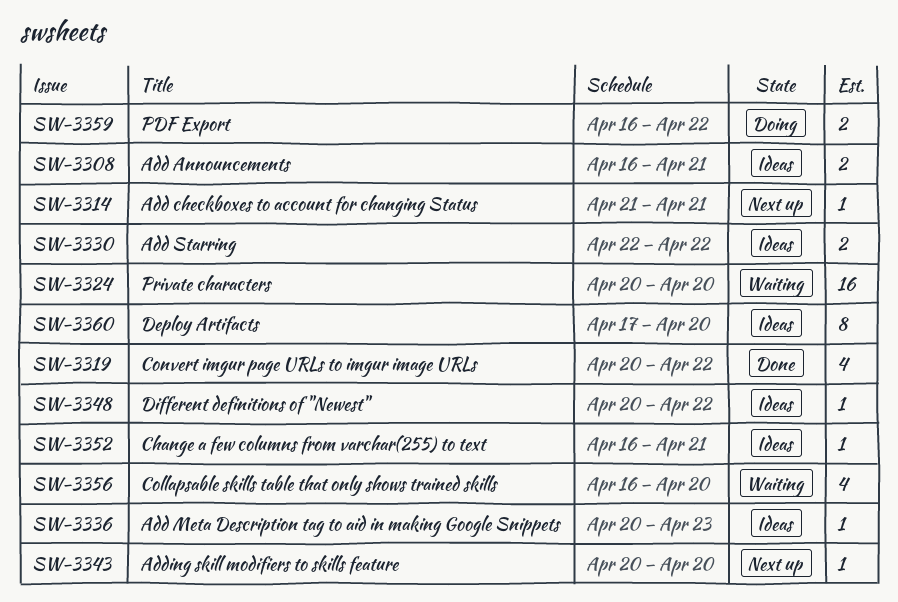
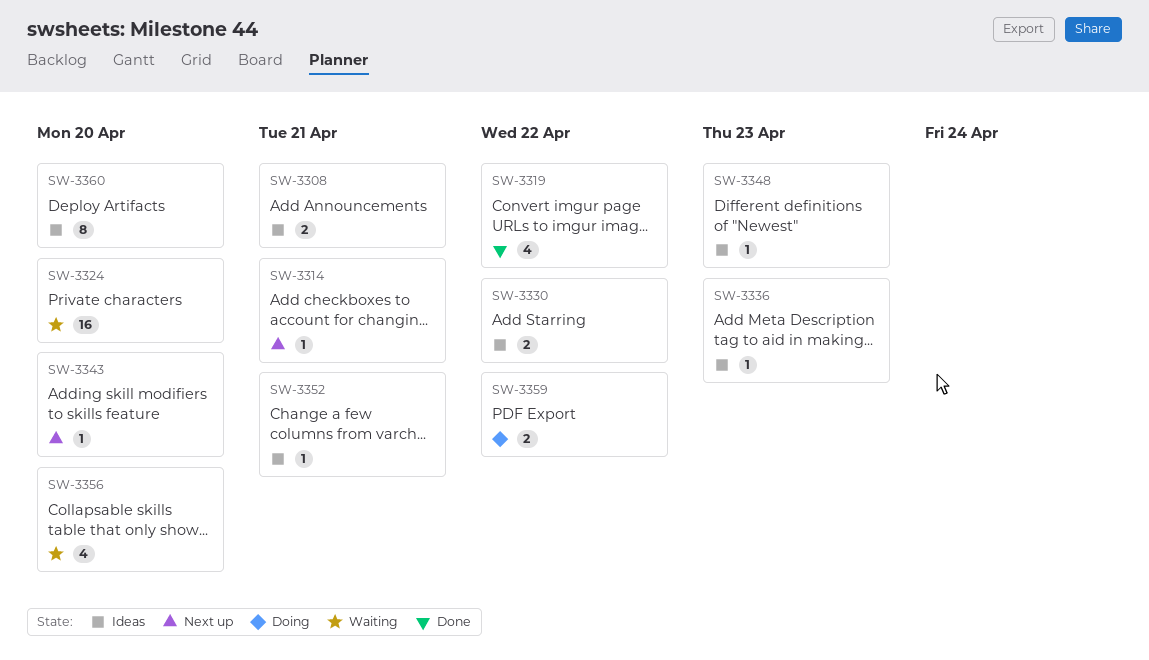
SW-3348, due: Apr 22 -> Apr 23

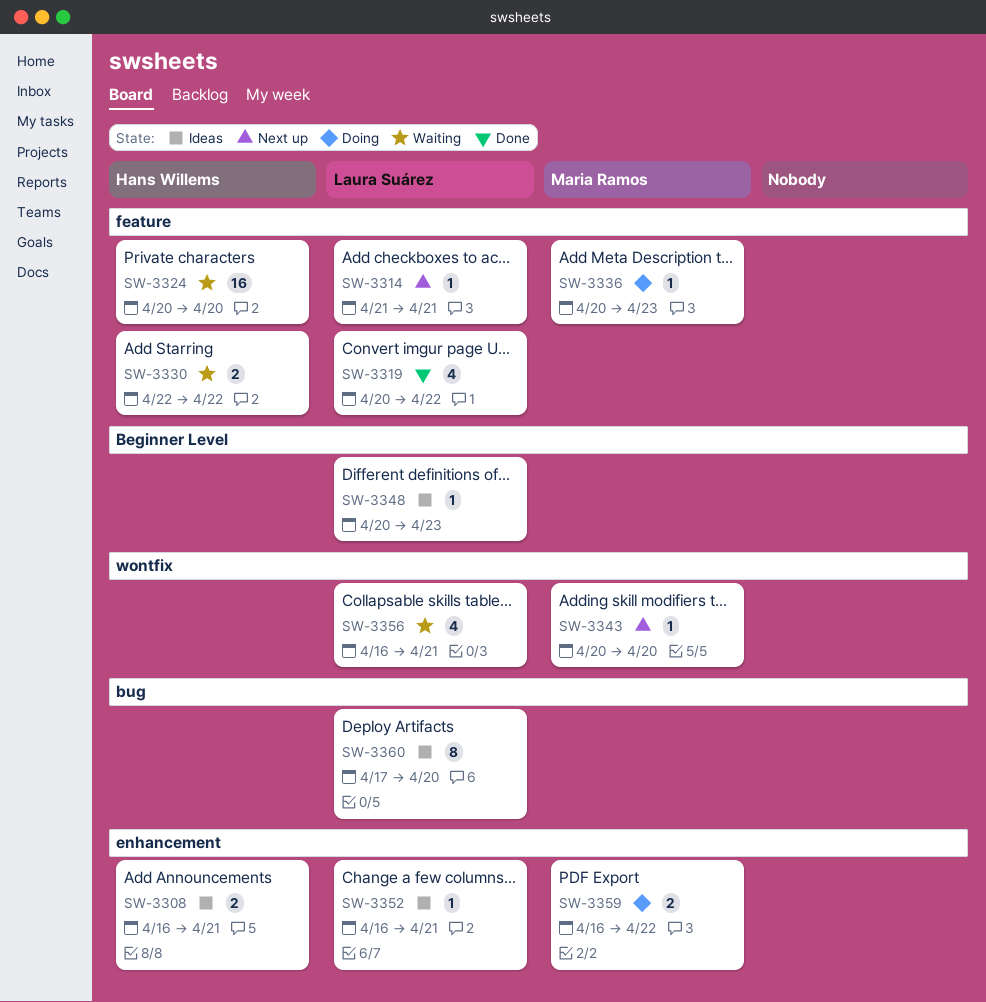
SW-3330, status: Ideas -> Waiting
SW-3336, status: Ideas -> Doing
SW-3356, due: Apr 20 -> Apr 21

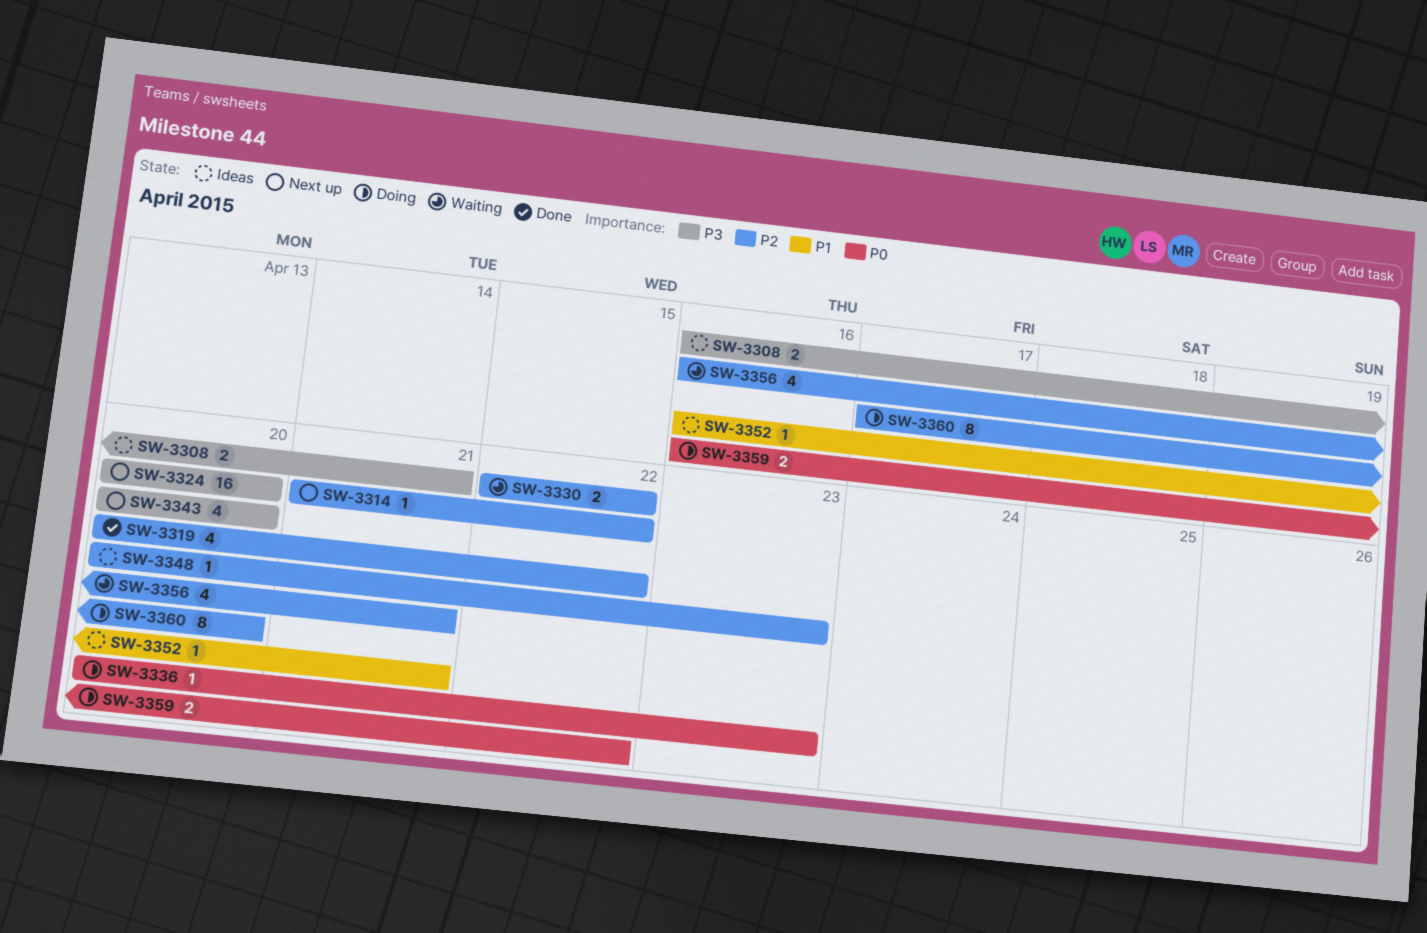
SW-3314, due: Apr 21 -> Apr 22
SW-3324, status: Waiting -> Next up
SW-3343, estimate: 1 -> 4
SW-3360, status: Ideas -> Doing

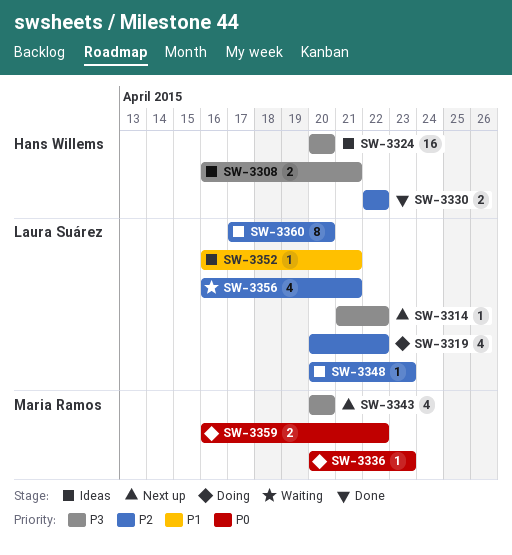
SW-3314, priority: P2 -> P3
SW-3319, status: Done -> Doing
SW-3324, status: Next up -> Ideas
SW-3330, status: Waiting -> Done
SW-3360, status: Doing -> Ideas

